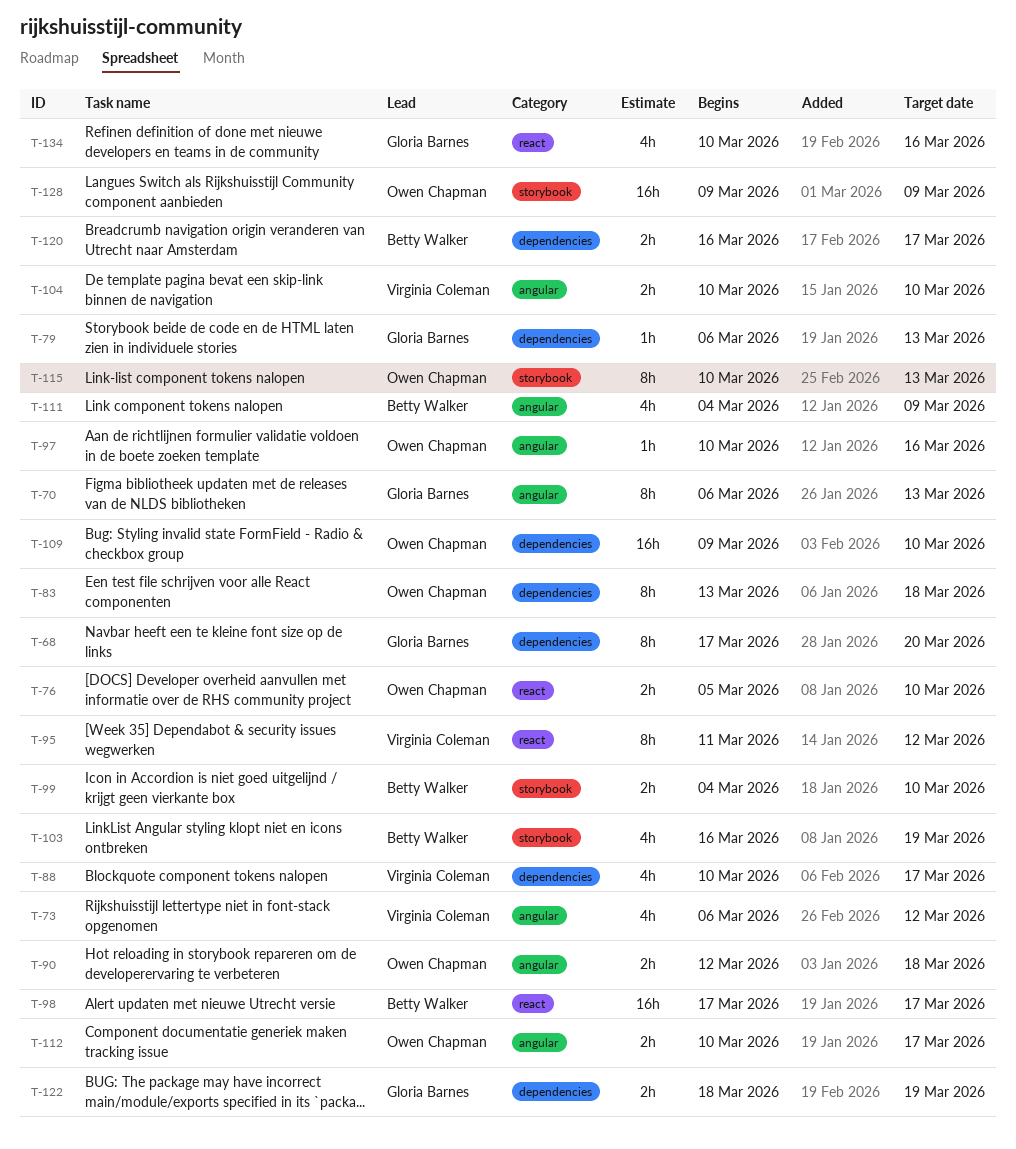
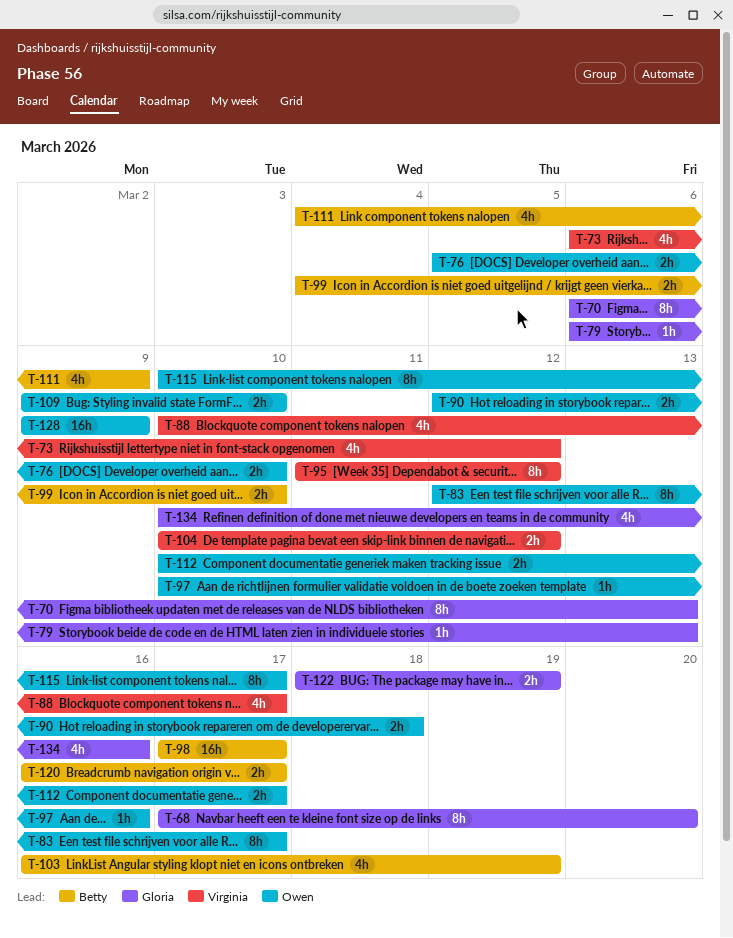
T-83, start: Mar 13 -> Mar 12
T-83, due: Mar 18 -> Mar 17
T-104, due: Mar 10 -> Mar 12
T-109, estimate: 16h -> 2h
T-115, due: Mar 13 -> Mar 17

